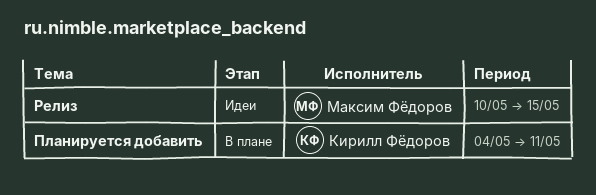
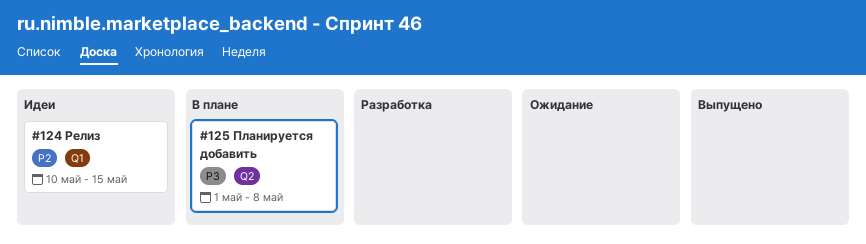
Планируется добавить, start: May 4 -> May 1
Планируется добавить, due: May 11 -> May 8

